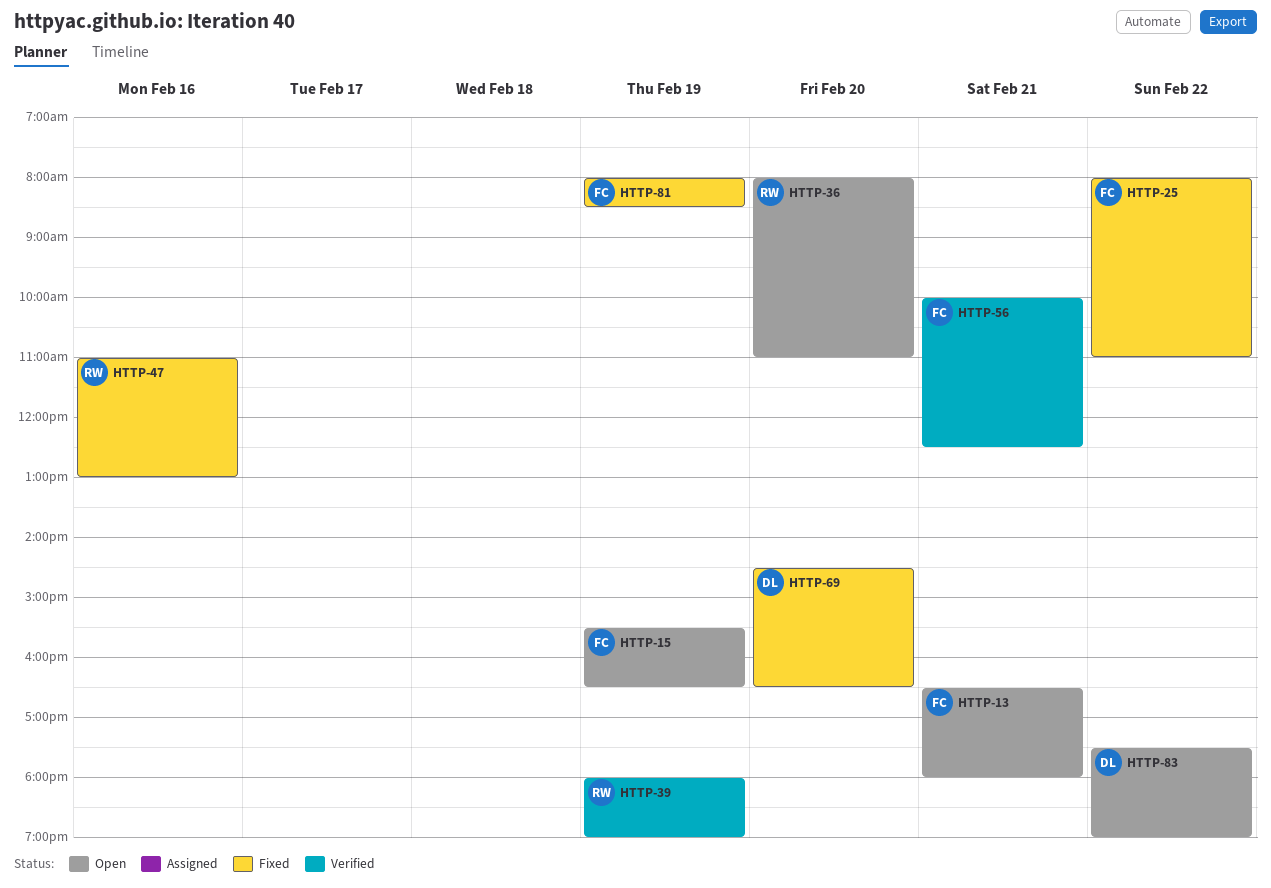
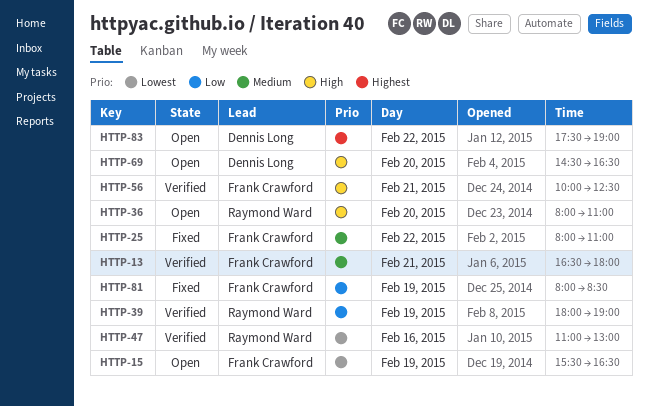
HTTP-13, status: Open -> Verified
HTTP-47, status: Fixed -> Verified
HTTP-69, status: Fixed -> Open

